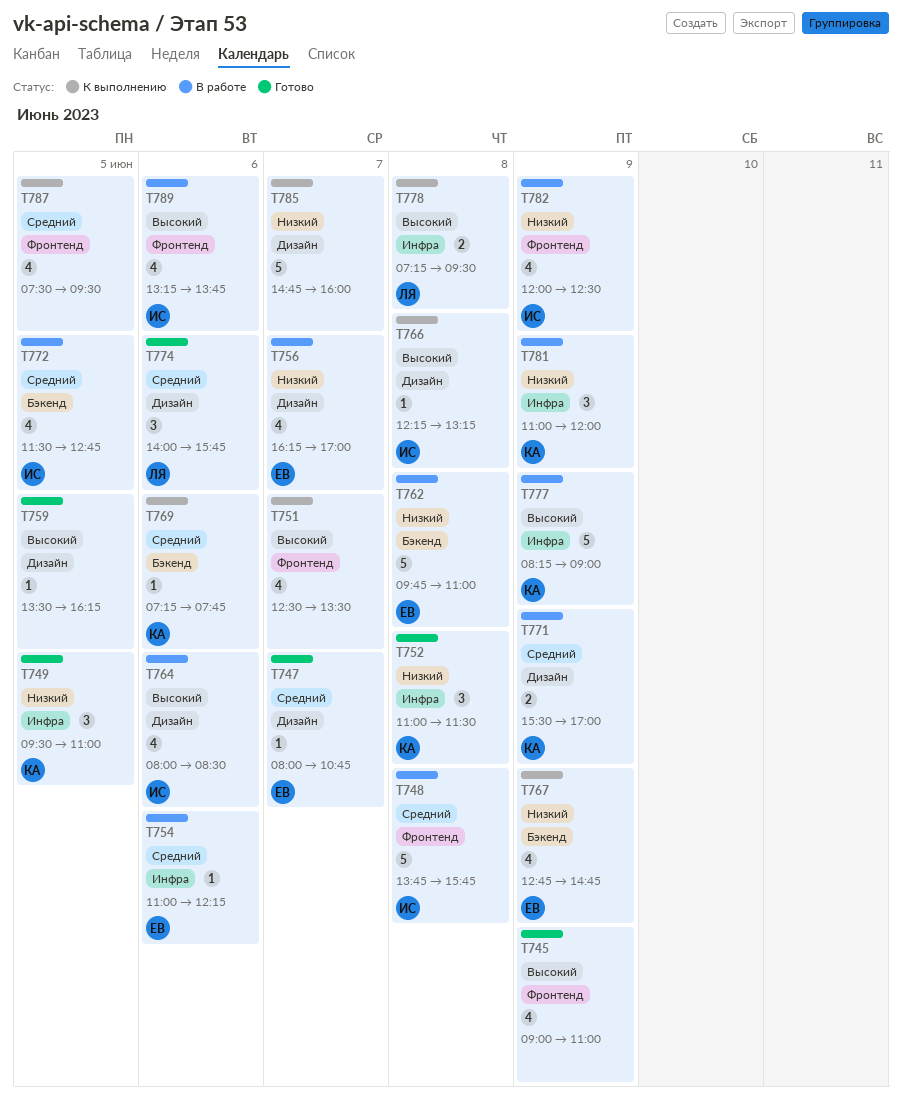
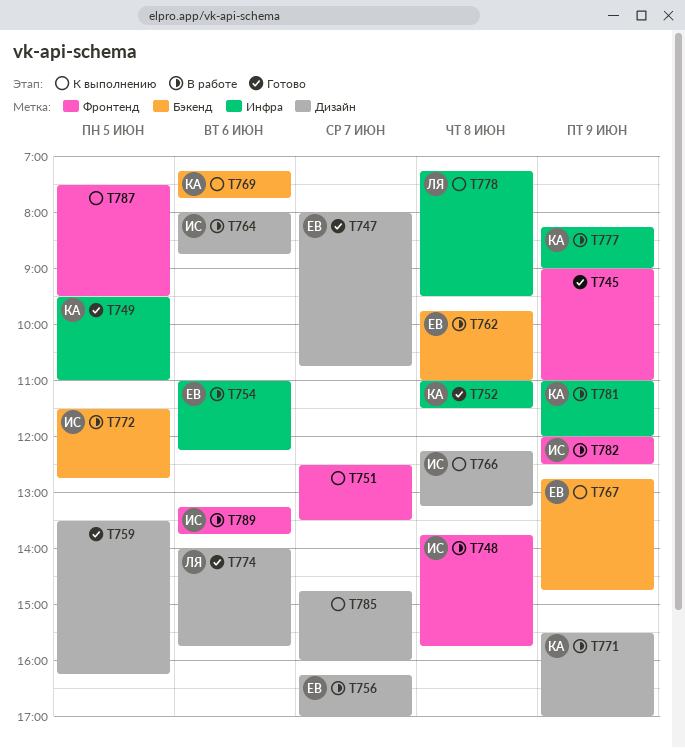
T764, ends: 08:30 -> 08:45

